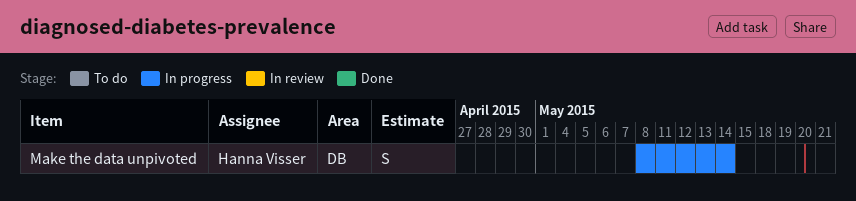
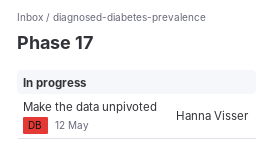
Make the data unpivoted, due: May 14 -> May 12

